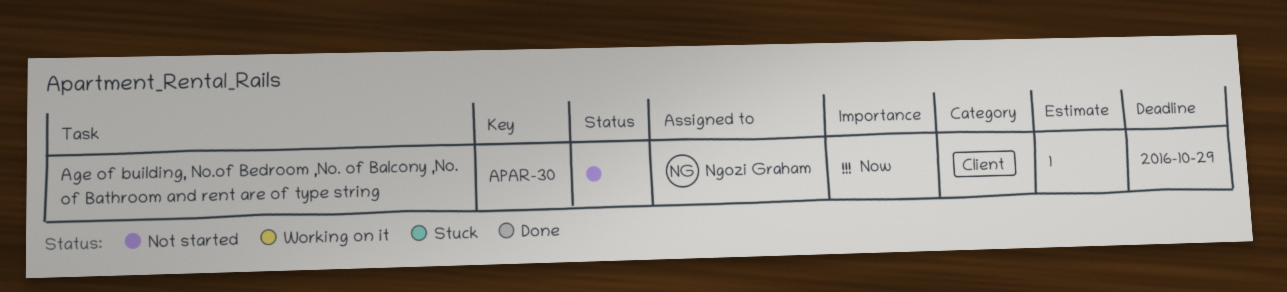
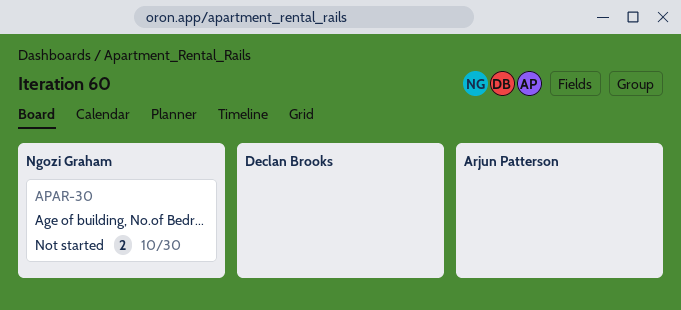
APAR-30, estimate: 1 -> 2
APAR-30, due: Oct 29 -> Oct 30

